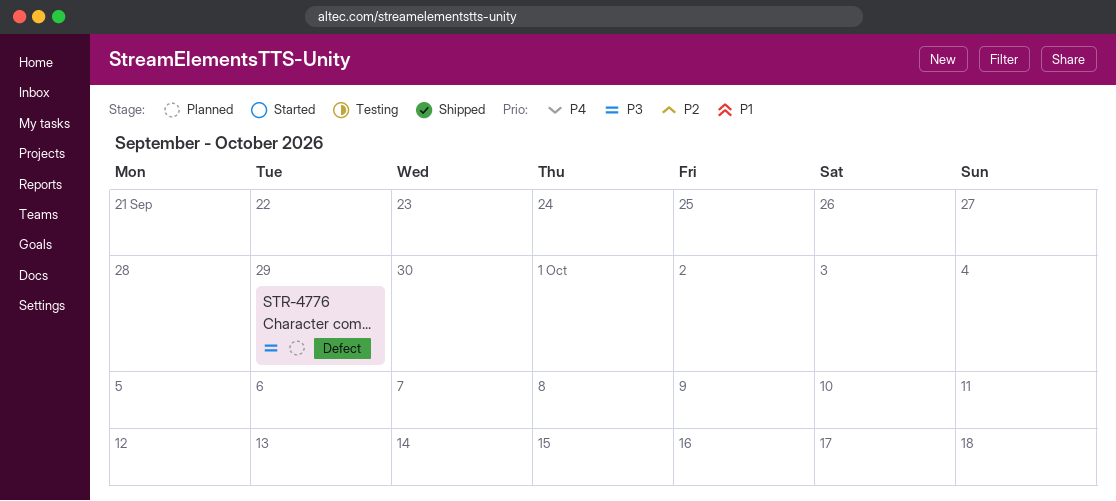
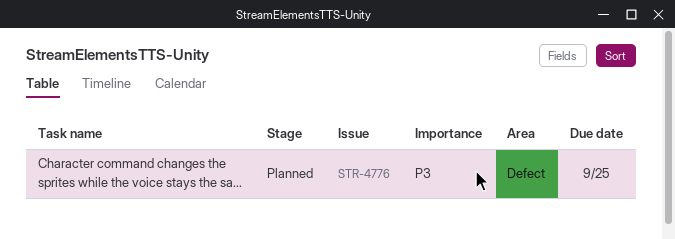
STR-4776, due: Sep 29 -> Sep 25

